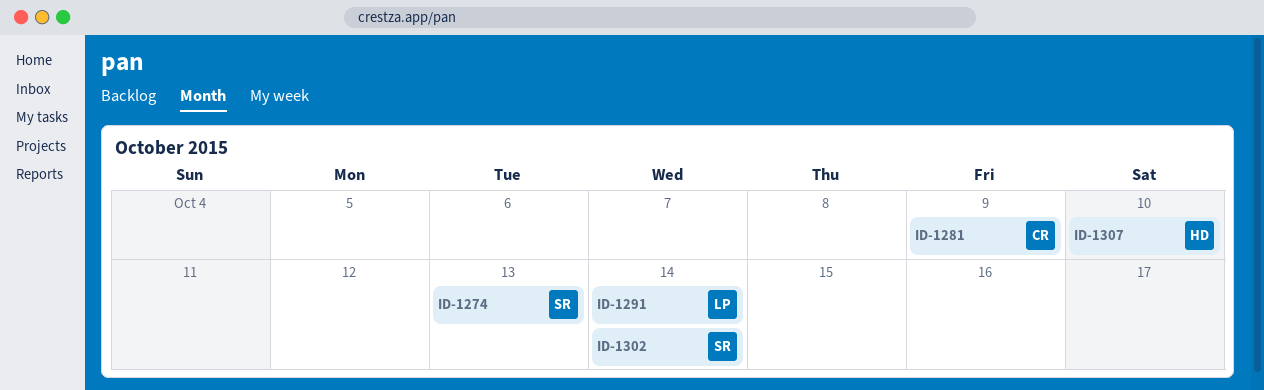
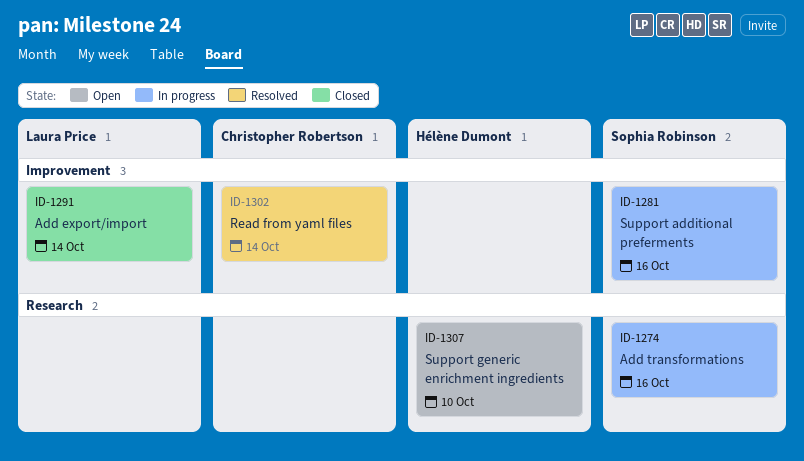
ID-1274, due: Oct 13 -> Oct 16
ID-1281, owner: Christopher Robertson -> Sophia Robinson
ID-1281, due: Oct 9 -> Oct 16
ID-1302, owner: Sophia Robinson -> Christopher Robertson

